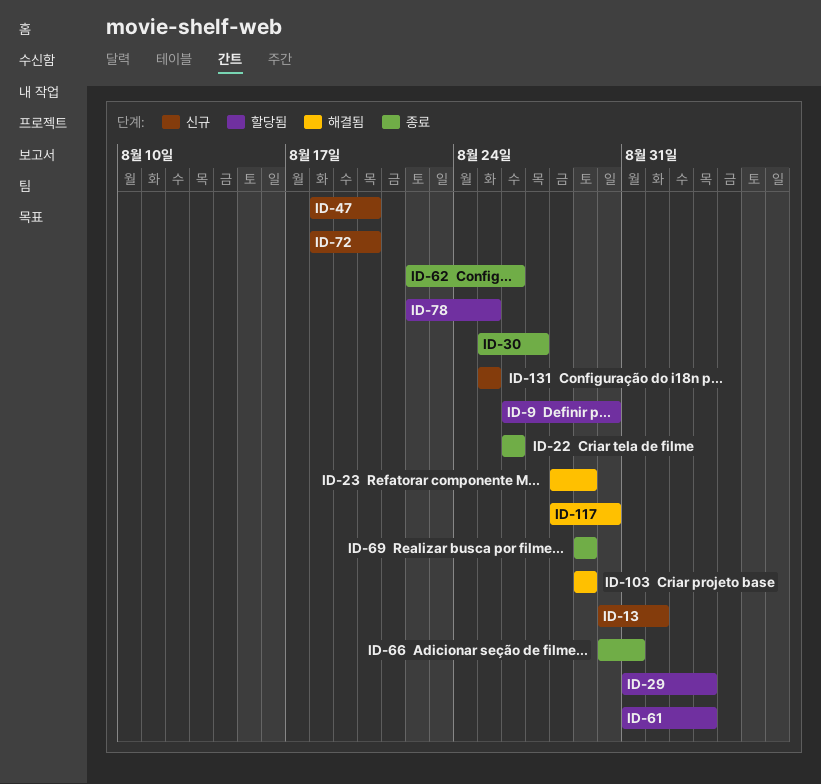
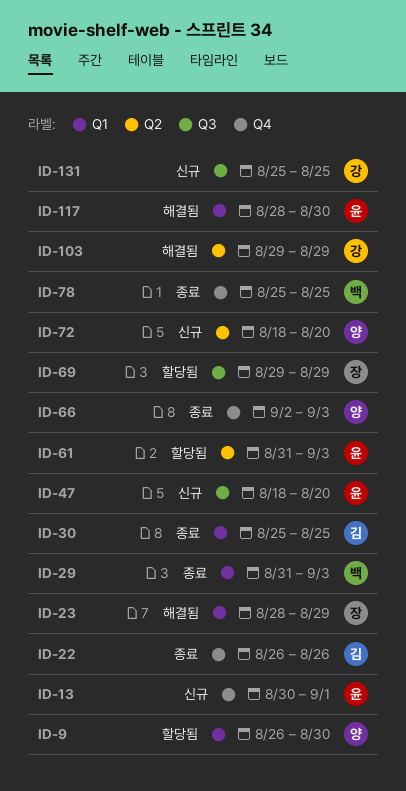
ID-29, status: 할당됨 -> 종료
ID-30, due: Aug 27 -> Aug 25
ID-62: present -> none
ID-66, start: Aug 30 -> Sep 2
ID-66, due: Aug 31 -> Sep 3
ID-69, status: 종료 -> 할당됨
ID-78, status: 할당됨 -> 종료
ID-78, start: Aug 22 -> Aug 25

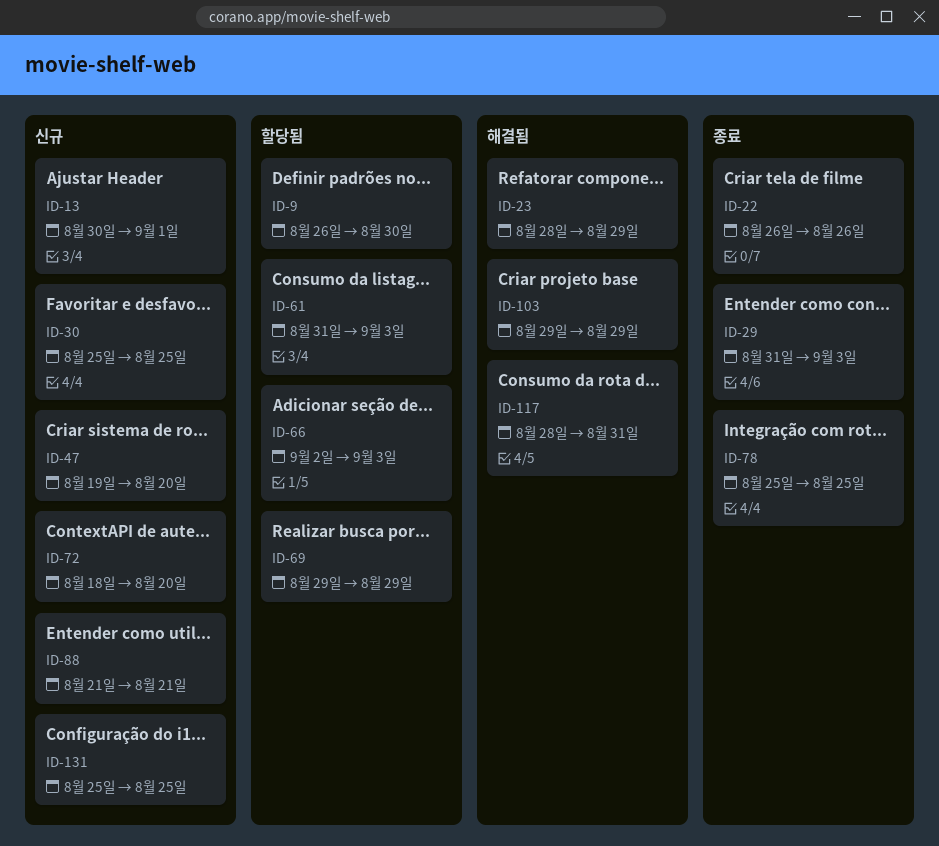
ID-30, status: 종료 -> 신규
ID-47, start: Aug 18 -> Aug 19
ID-66, status: 종료 -> 할당됨
ID-88: none -> present
ID-117, due: Aug 30 -> Aug 31

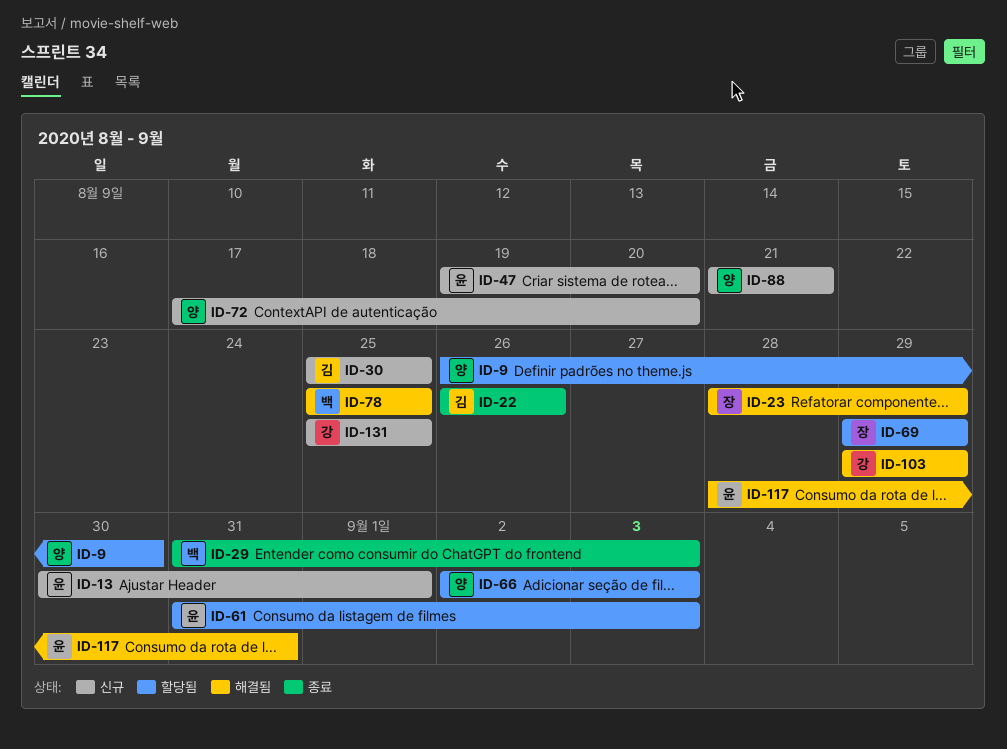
ID-72, start: Aug 18 -> Aug 17
ID-78, status: 종료 -> 해결됨

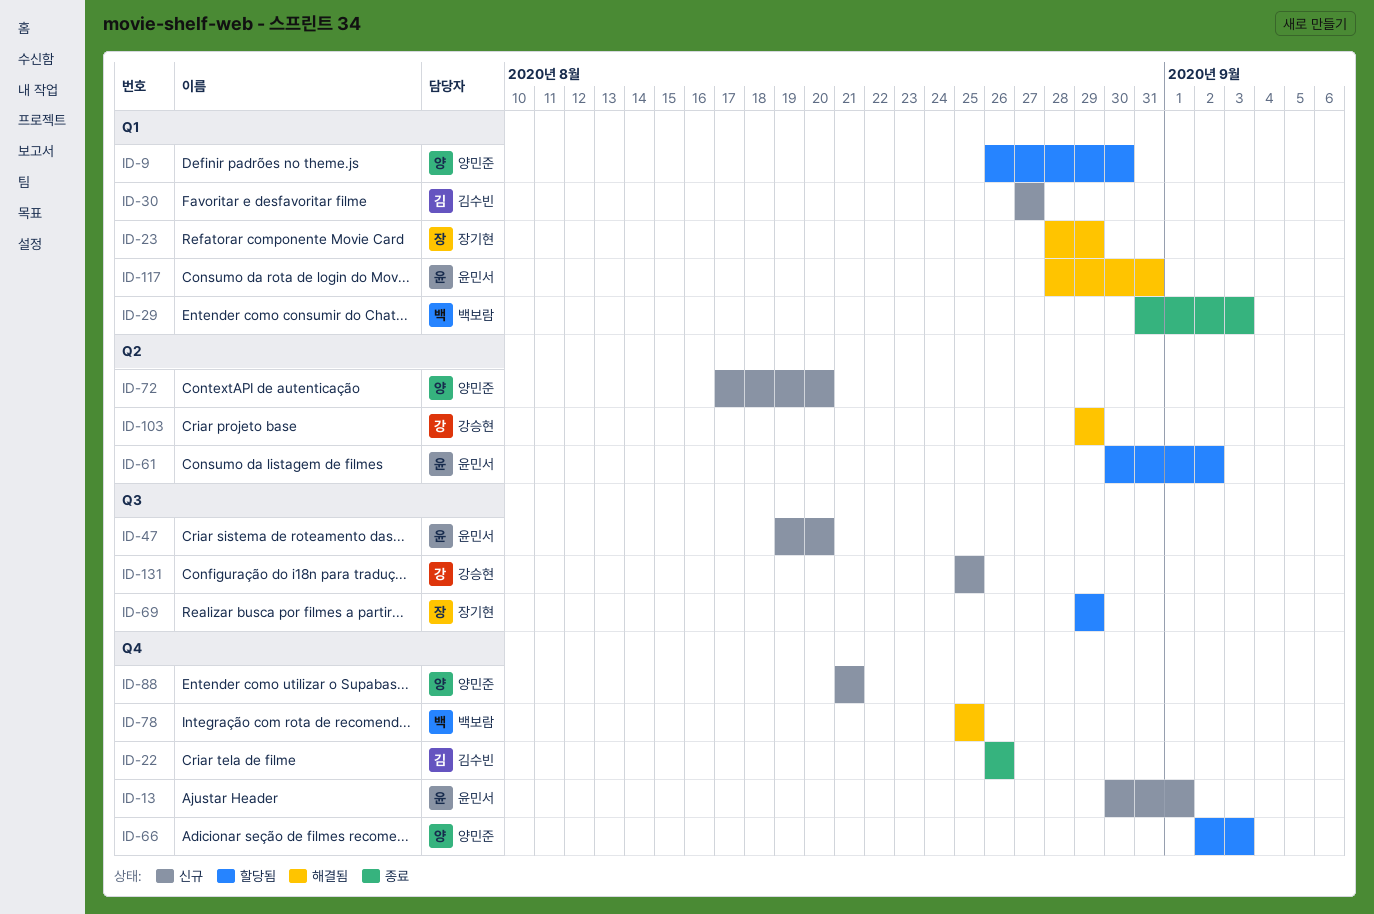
ID-30, start: Aug 25 -> Aug 27
ID-30, due: Aug 25 -> Aug 27
ID-61, start: Aug 31 -> Aug 30
ID-61, due: Sep 3 -> Sep 2

